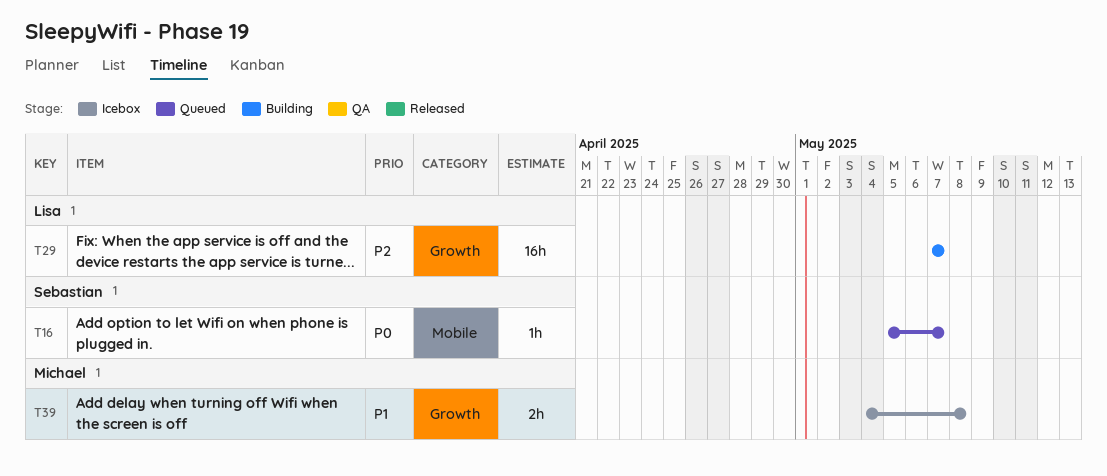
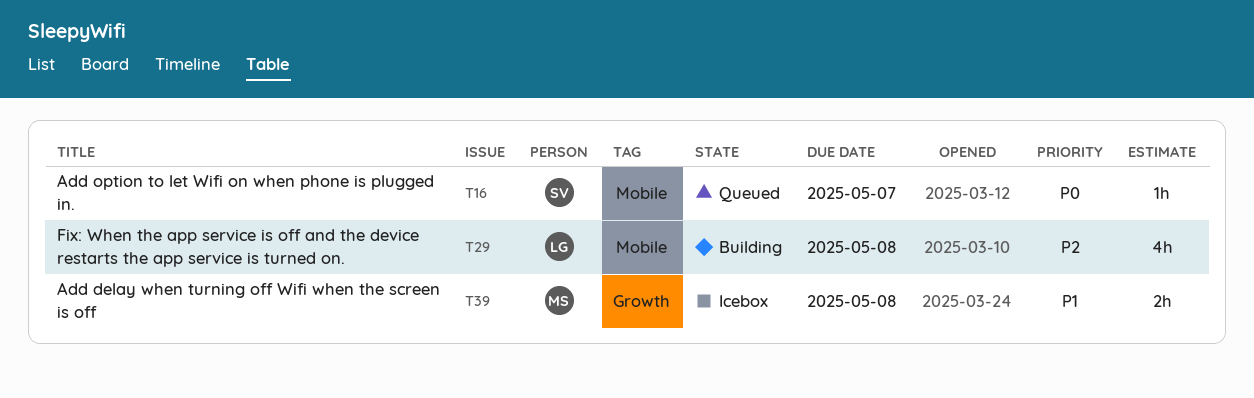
T29, label: Growth -> Mobile
T29, estimate: 16h -> 4h
T29, due: May 7 -> May 8

